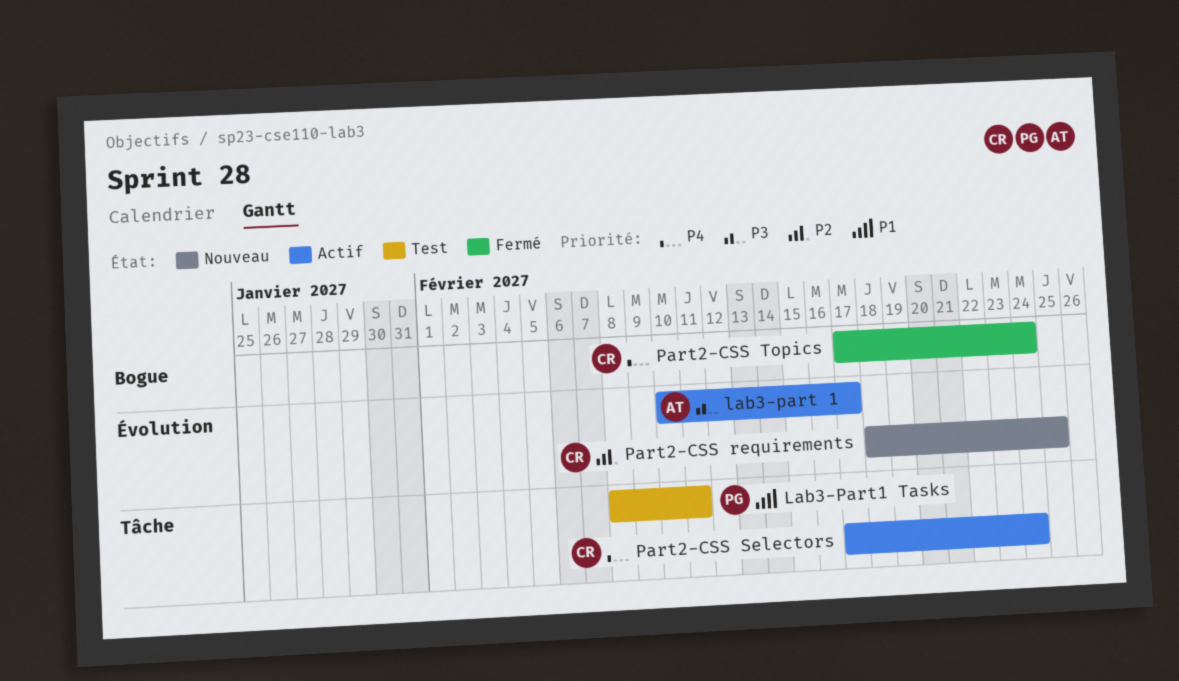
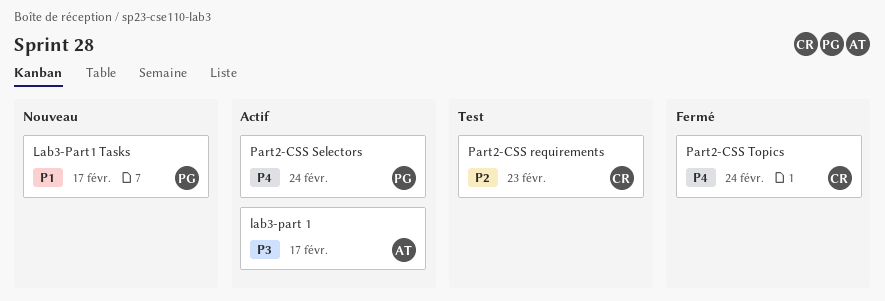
Lab3-Part1 Tasks, status: Test -> Nouveau
Lab3-Part1 Tasks, due: Feb 11 -> Feb 17
Part2-CSS requirements, status: Nouveau -> Test
Part2-CSS requirements, due: Feb 25 -> Feb 23
Part2-CSS Selectors, owner: CR -> PG

